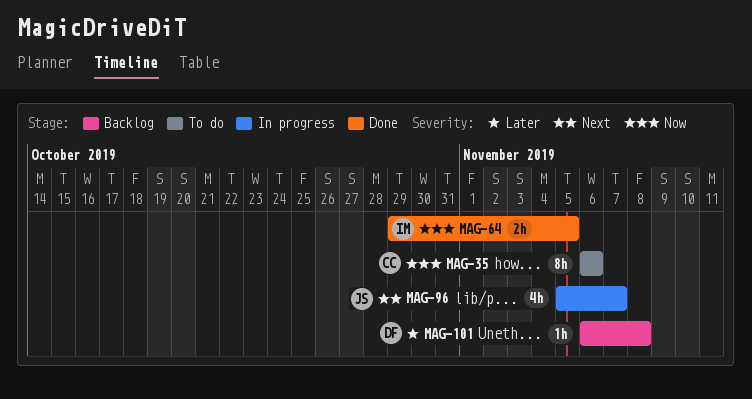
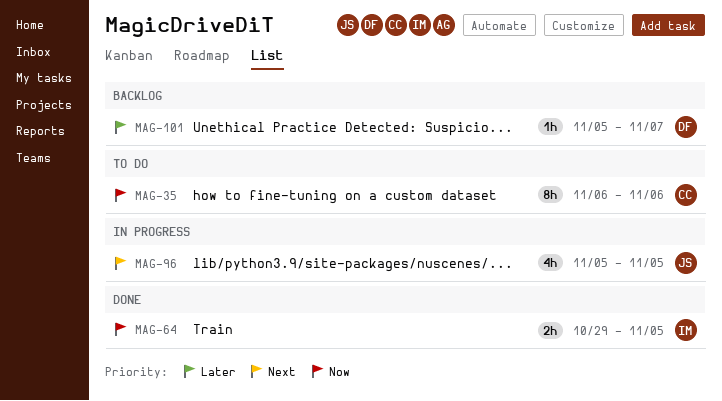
MAG-96, due: Nov 7 -> Nov 5
MAG-101, start: Nov 6 -> Nov 5
MAG-101, due: Nov 8 -> Nov 7

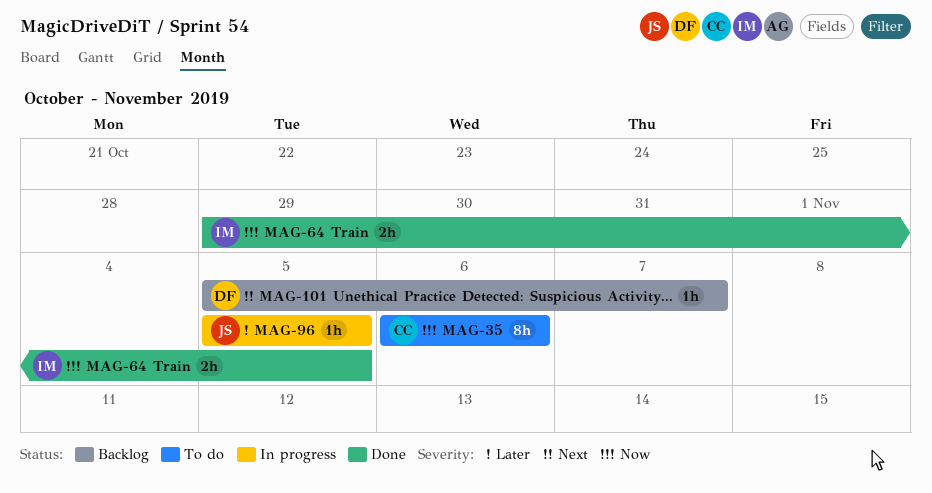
MAG-96, priority: Next -> Later
MAG-96, estimate: 4h -> 1h
MAG-101, priority: Later -> Next

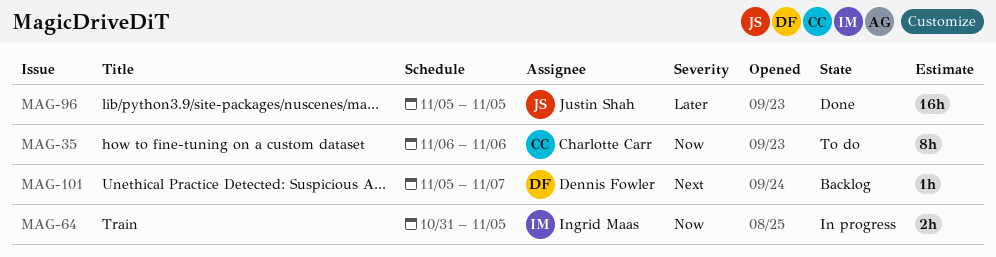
MAG-64, status: Done -> In progress
MAG-64, start: Oct 29 -> Oct 31
MAG-96, status: In progress -> Done
MAG-96, estimate: 1h -> 16h

